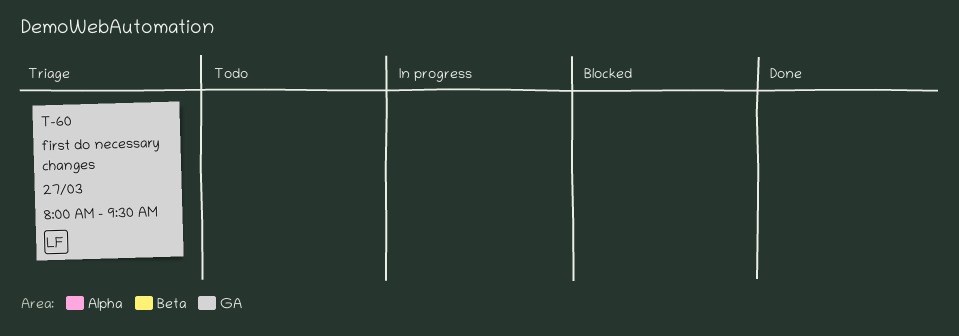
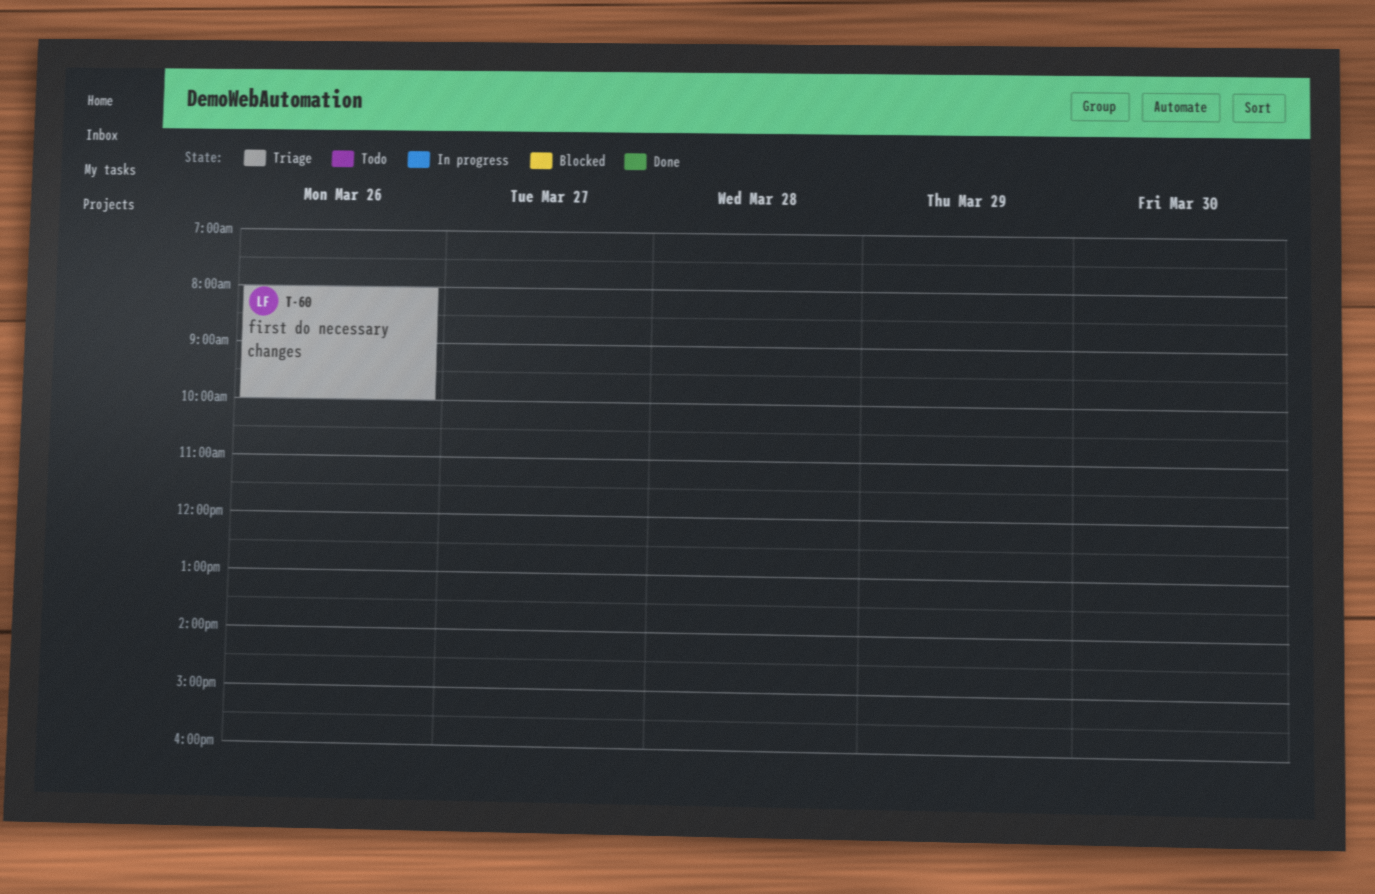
T-60, day: Mar 27 -> Mar 26
T-60, ends: 09:30 -> 10:00

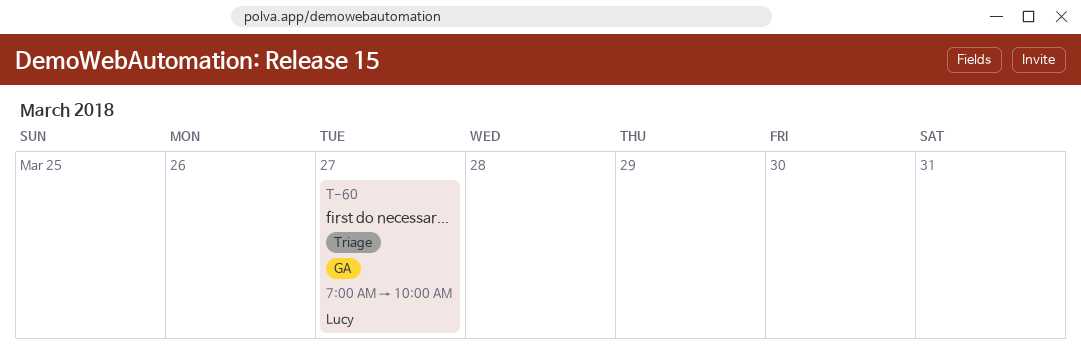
T-60, day: Mar 26 -> Mar 27
T-60, begins: 08:00 -> 07:00

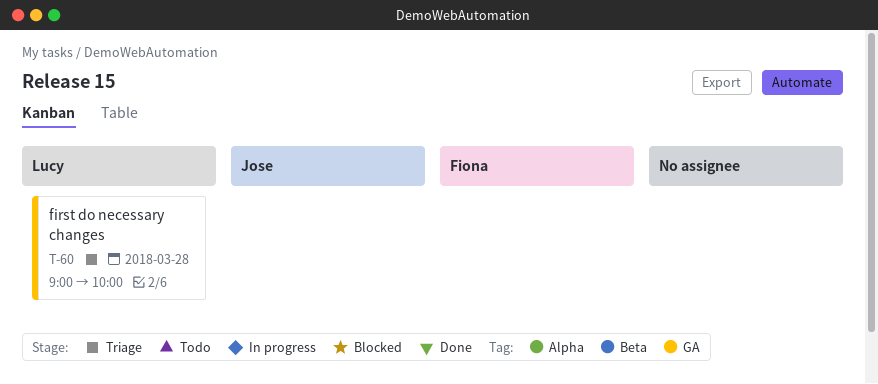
T-60, day: Mar 27 -> Mar 28
T-60, begins: 07:00 -> 09:00

